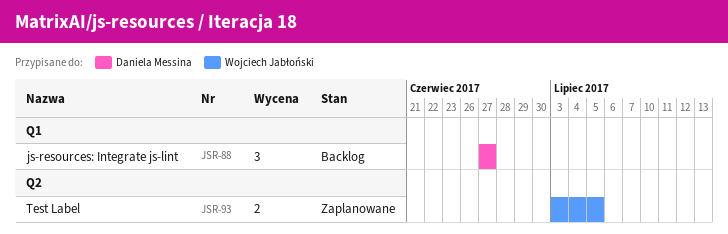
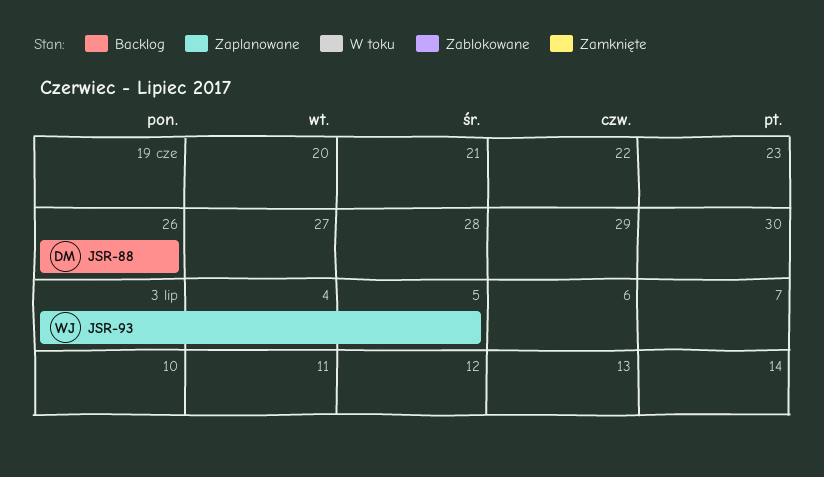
JSR-88, start: Jun 27 -> Jun 26
JSR-88, due: Jun 27 -> Jun 26

